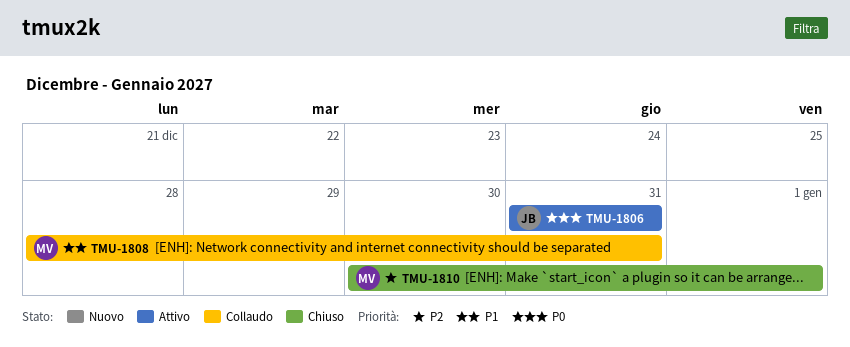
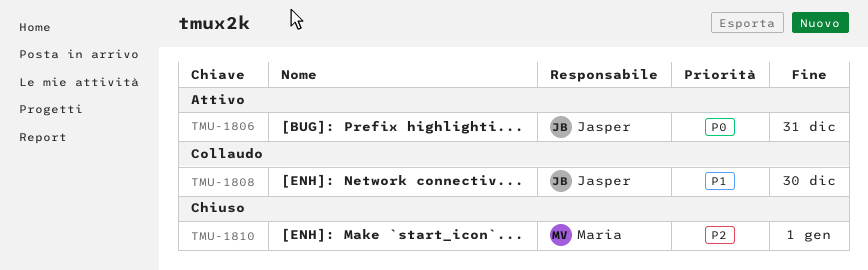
TMU-1808, owner: Maria -> Jasper
TMU-1808, due: Dec 31 -> Dec 30

